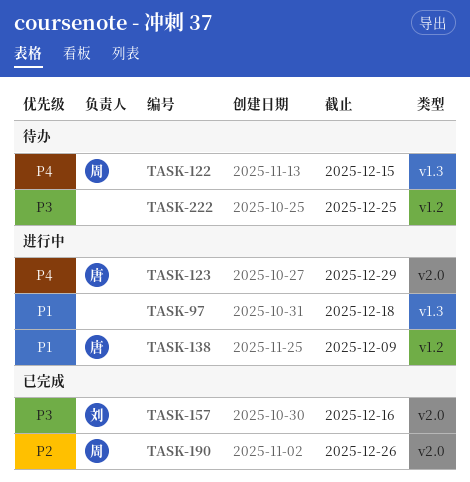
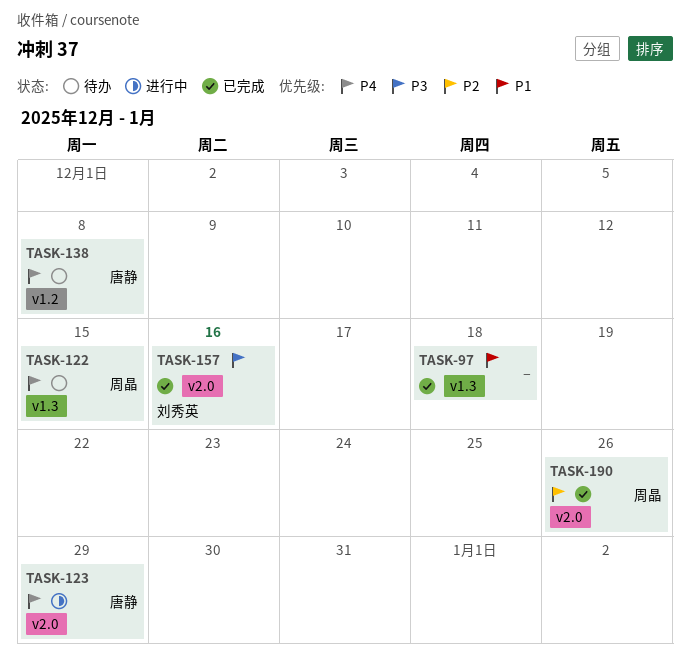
TASK-97, status: 进行中 -> 已完成
TASK-138, status: 进行中 -> 待办
TASK-138, priority: P1 -> P4
TASK-138, due: Dec 9 -> Dec 8
TASK-222: present -> none

